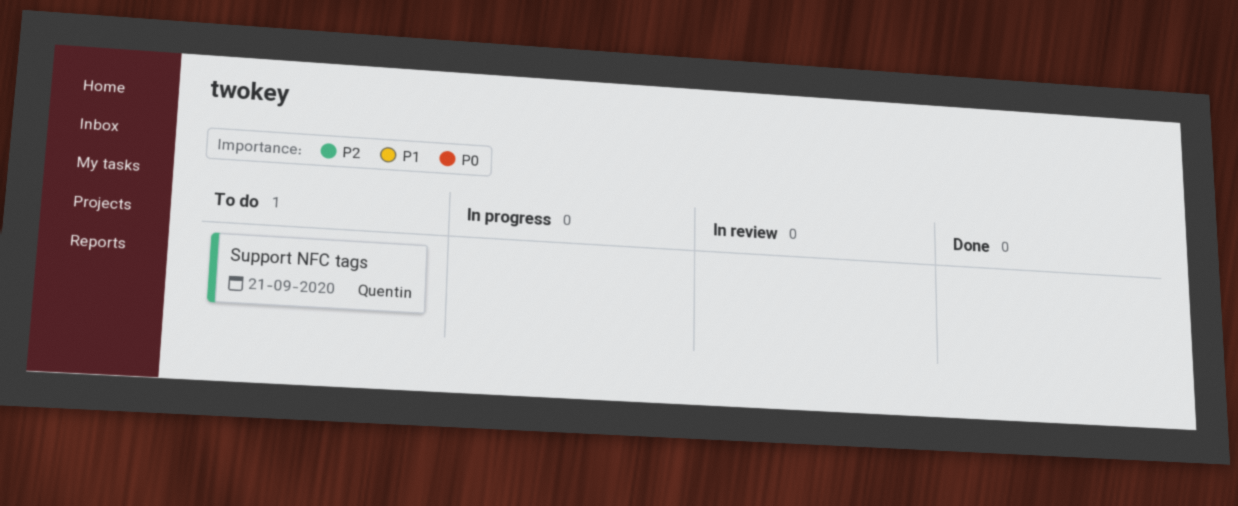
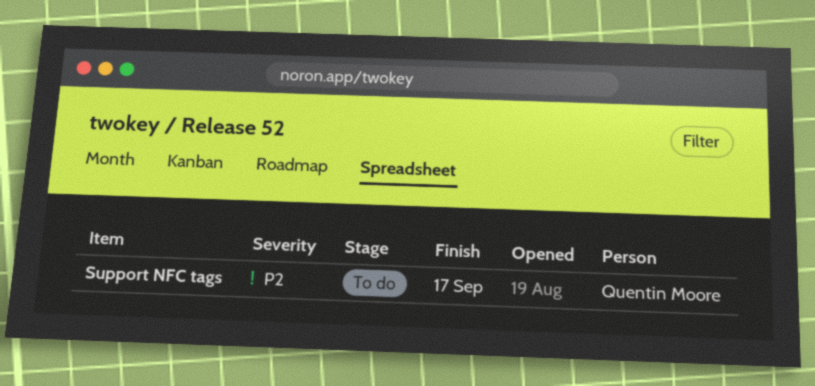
Support NFC tags, due: Sep 21 -> Sep 17

